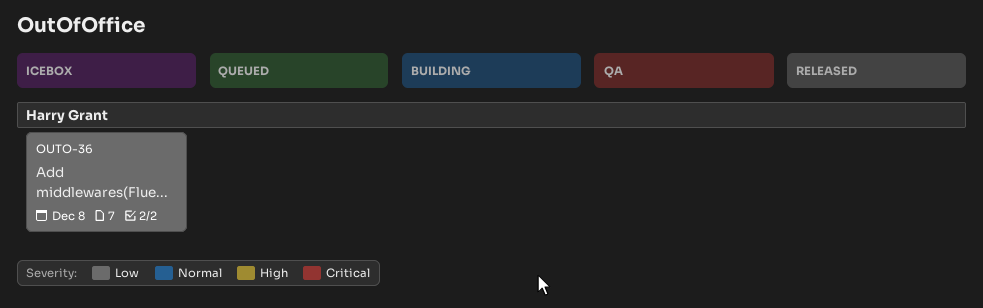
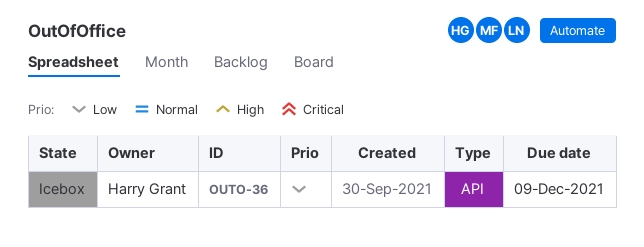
OUTO-36, due: Dec 8 -> Dec 9

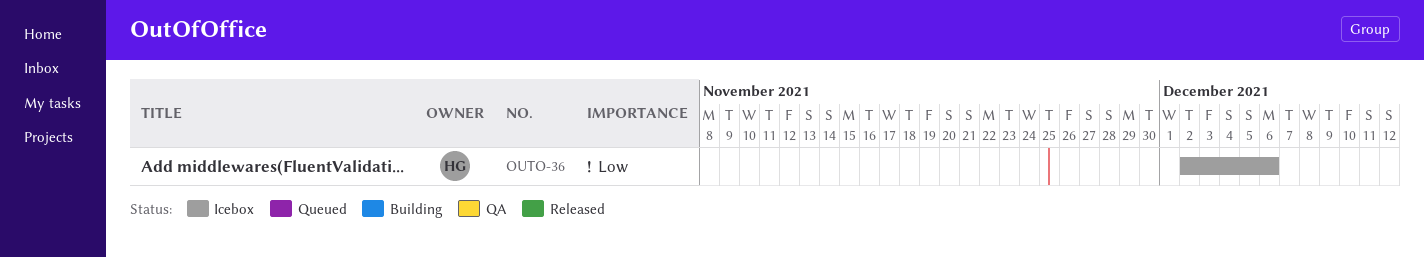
OUTO-36, due: Dec 9 -> Dec 6

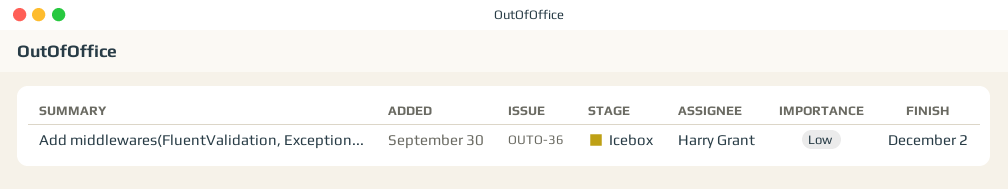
OUTO-36, due: Dec 6 -> Dec 2

